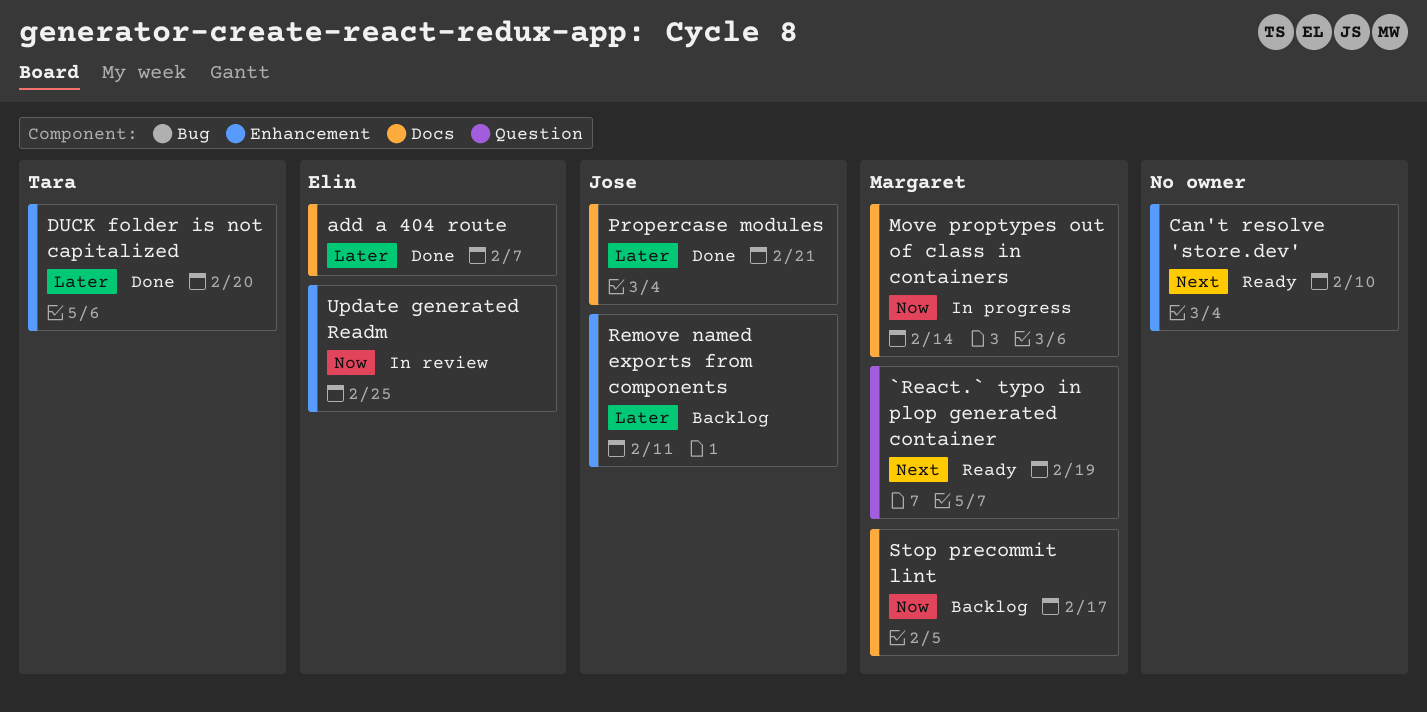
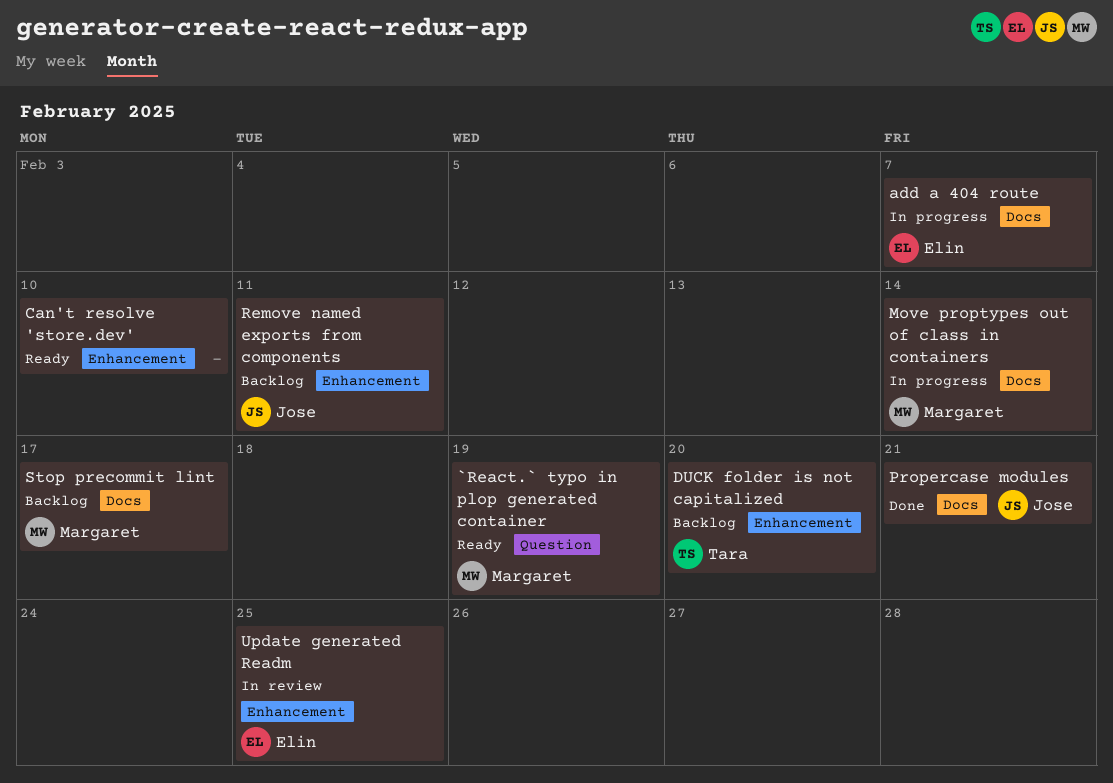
add a 404 route, status: Done -> In progress
DUCK folder is not capitalized, status: Done -> Backlog

